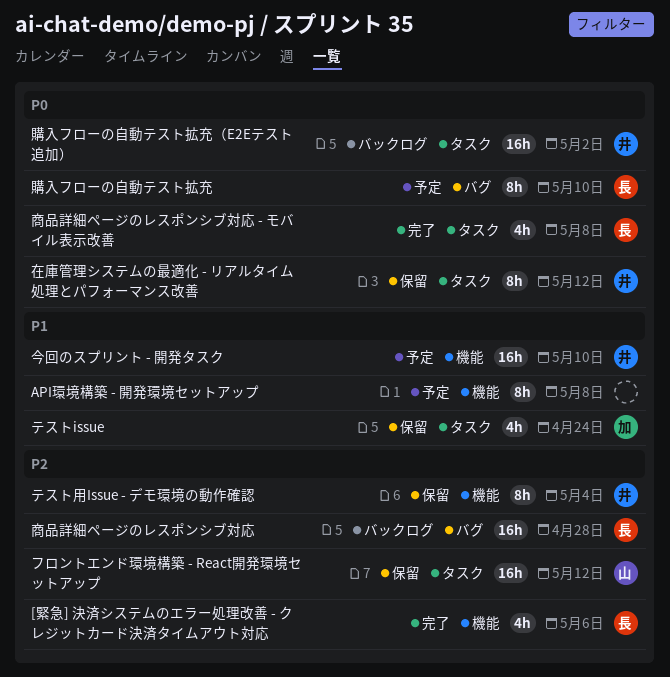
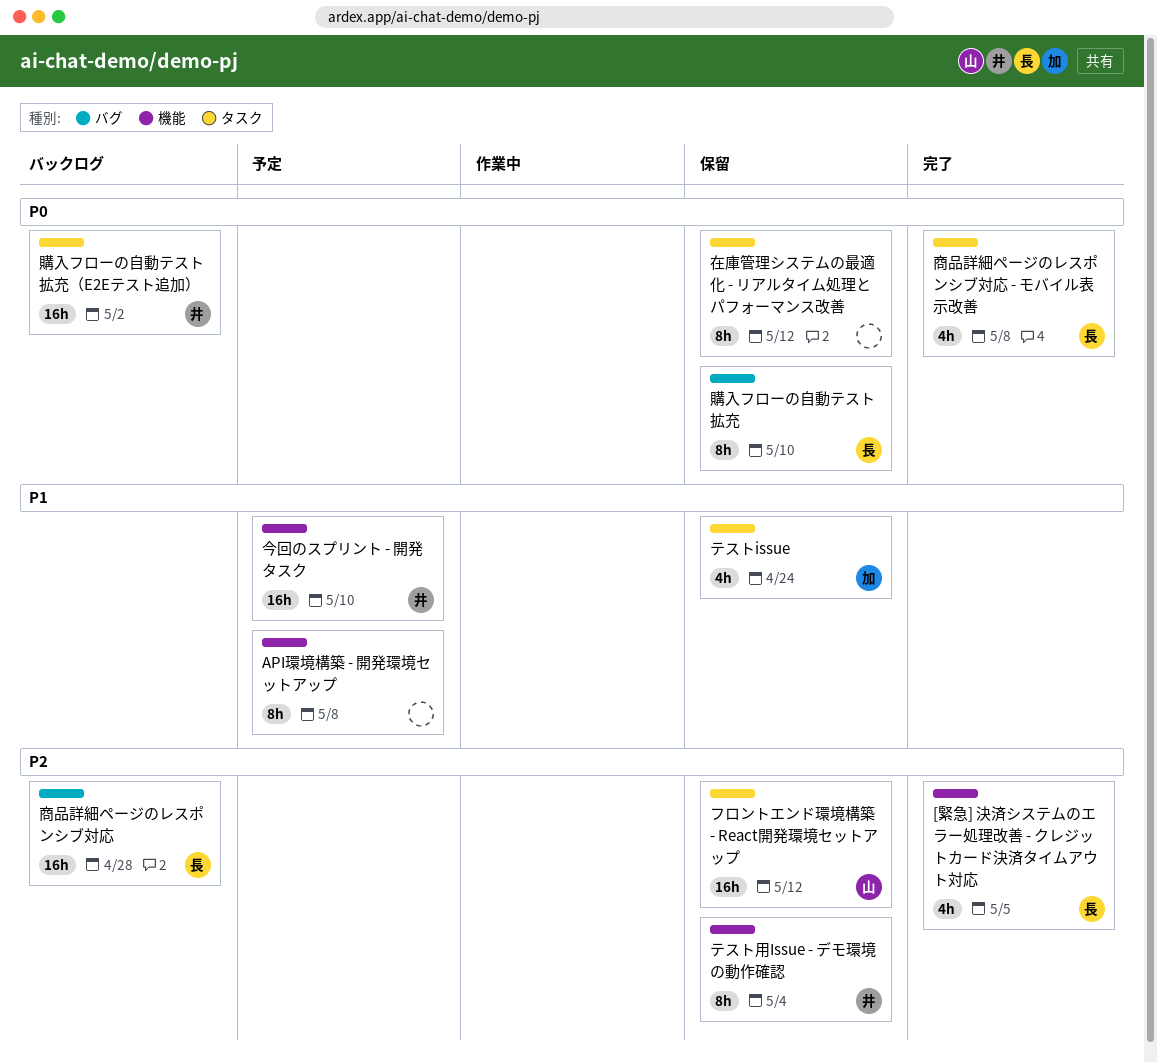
[緊急] 決済システムのエラー処理改善 - クレジットカード決済タイムアウト対応, due: May 6 -> May 5
在庫管理システムの最適化 - リアルタイム処理とパフォーマンス改善, owner: 井 -> none
購入フローの自動テスト拡充, status: 予定 -> 保留

